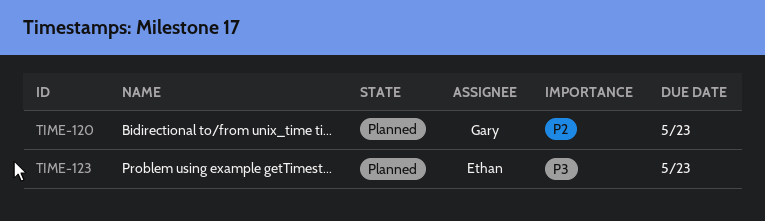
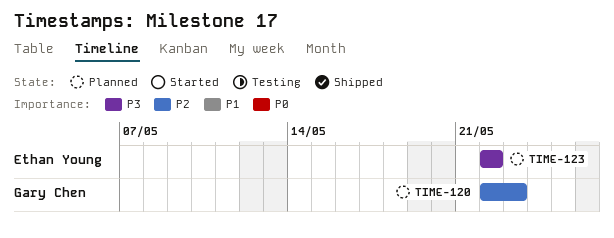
TIME-123, due: May 23 -> May 22

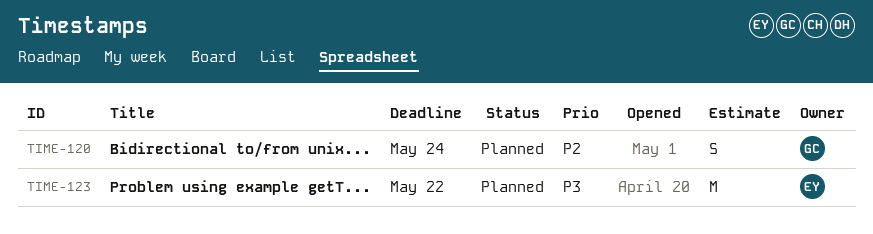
TIME-120, due: May 23 -> May 24

